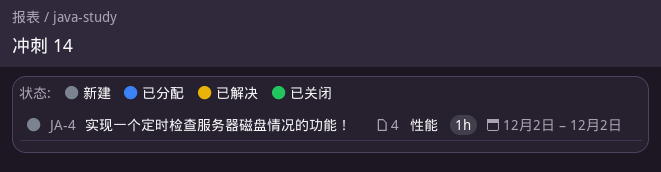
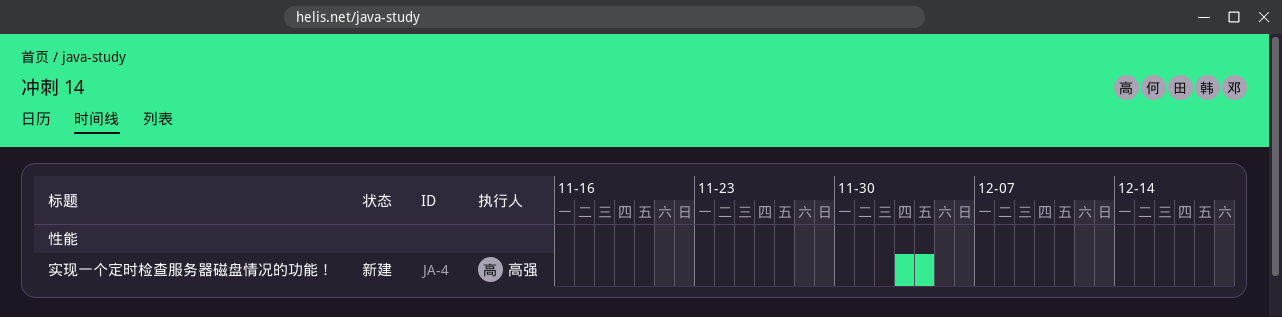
JA-4, start: Dec 2 -> Dec 3
JA-4, due: Dec 2 -> Dec 4

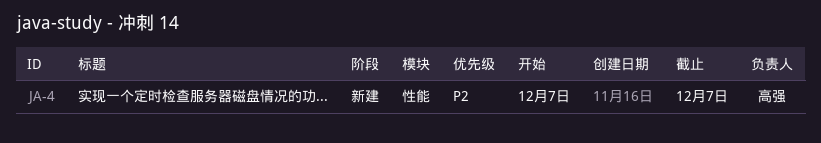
JA-4, start: Dec 3 -> Dec 7
JA-4, due: Dec 4 -> Dec 7

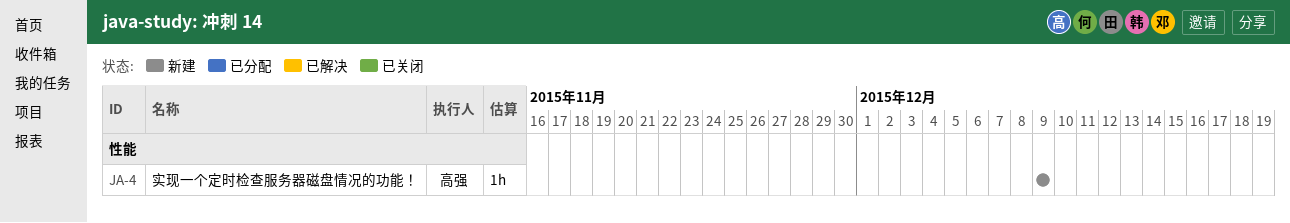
JA-4, start: Dec 7 -> Dec 9
JA-4, due: Dec 7 -> Dec 9

